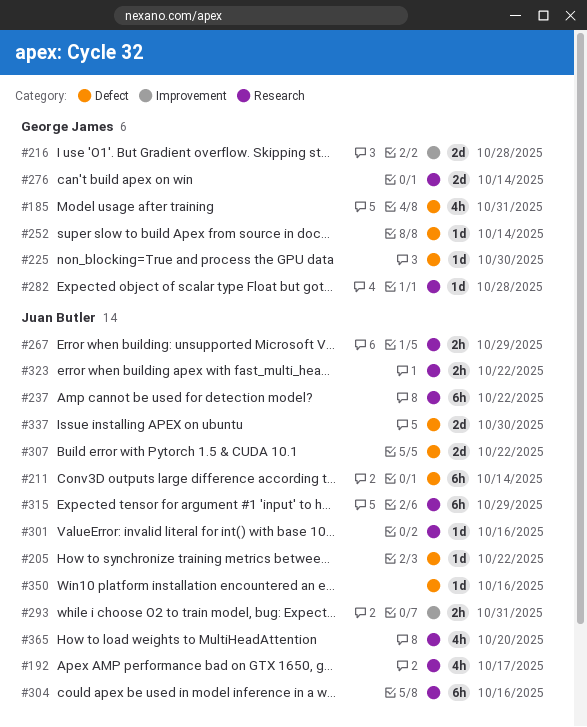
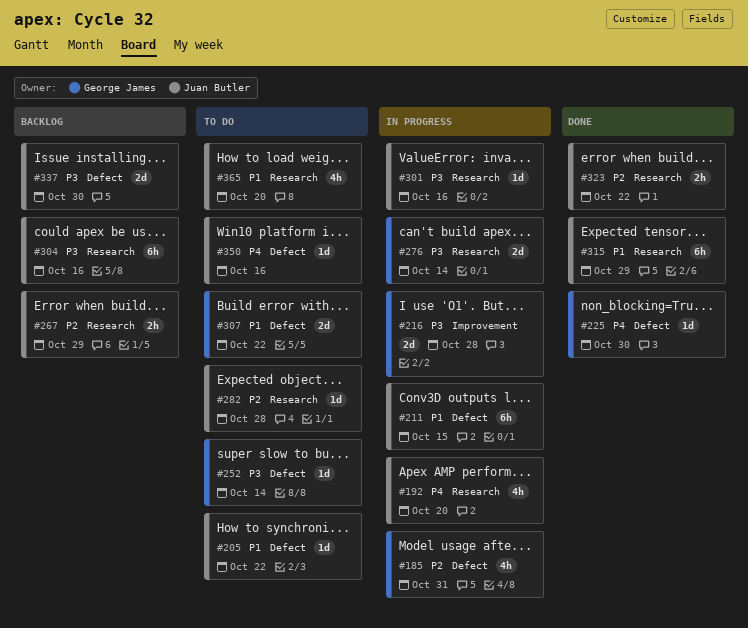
#192, due: Oct 17 -> Oct 20
#211, due: Oct 14 -> Oct 15
#237: present -> none
#282, owner: George James -> Juan Butler
#293: present -> none
#307, owner: Juan Butler -> George James

